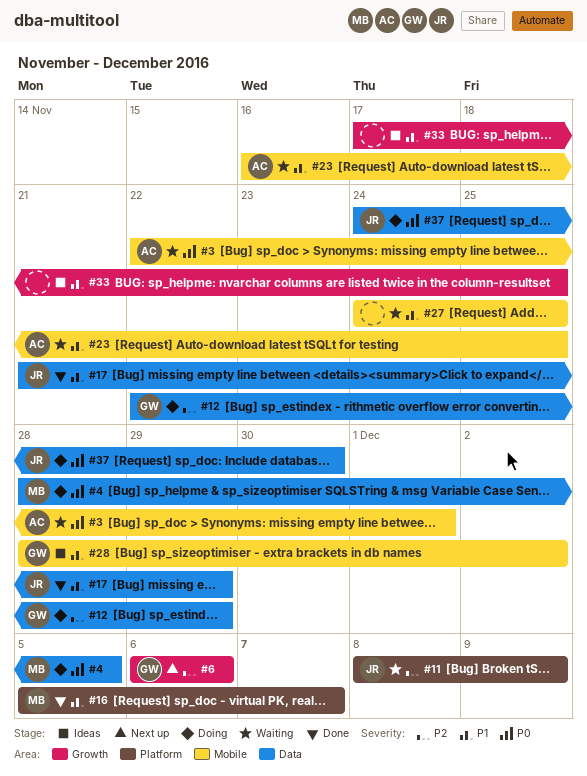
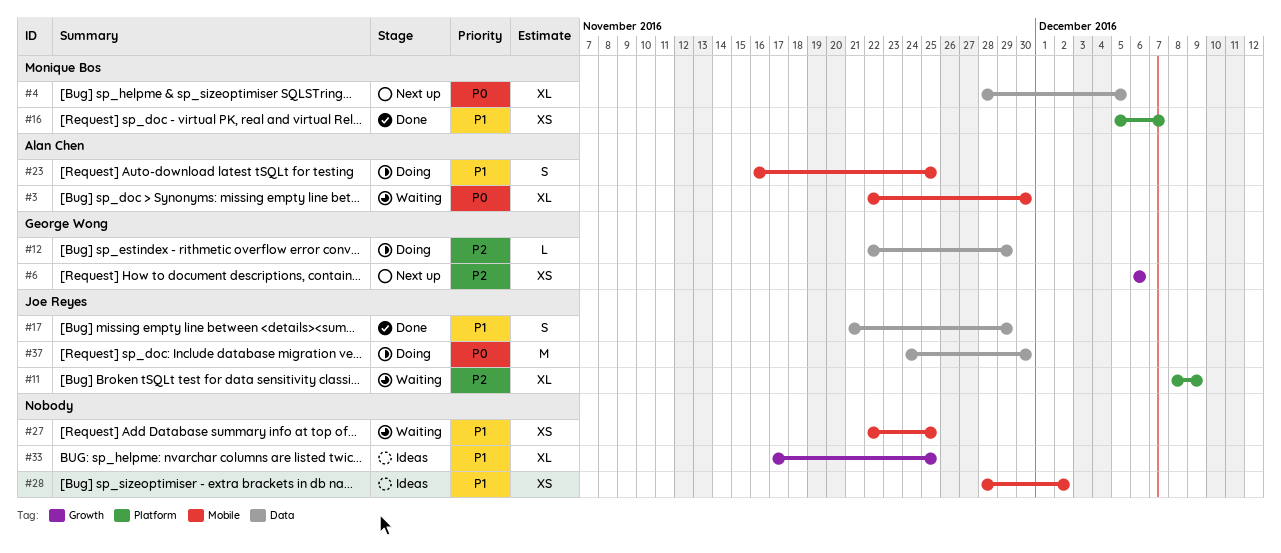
#3, due: Dec 1 -> Nov 30
#4, status: Doing -> Next up
#23, status: Waiting -> Doing
#27, start: Nov 24 -> Nov 22
#28, owner: George Wong -> none

